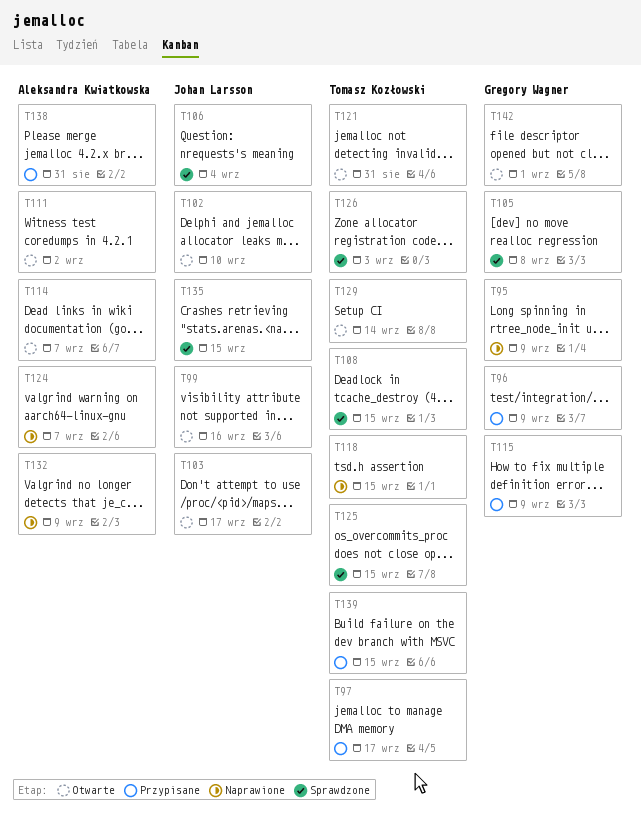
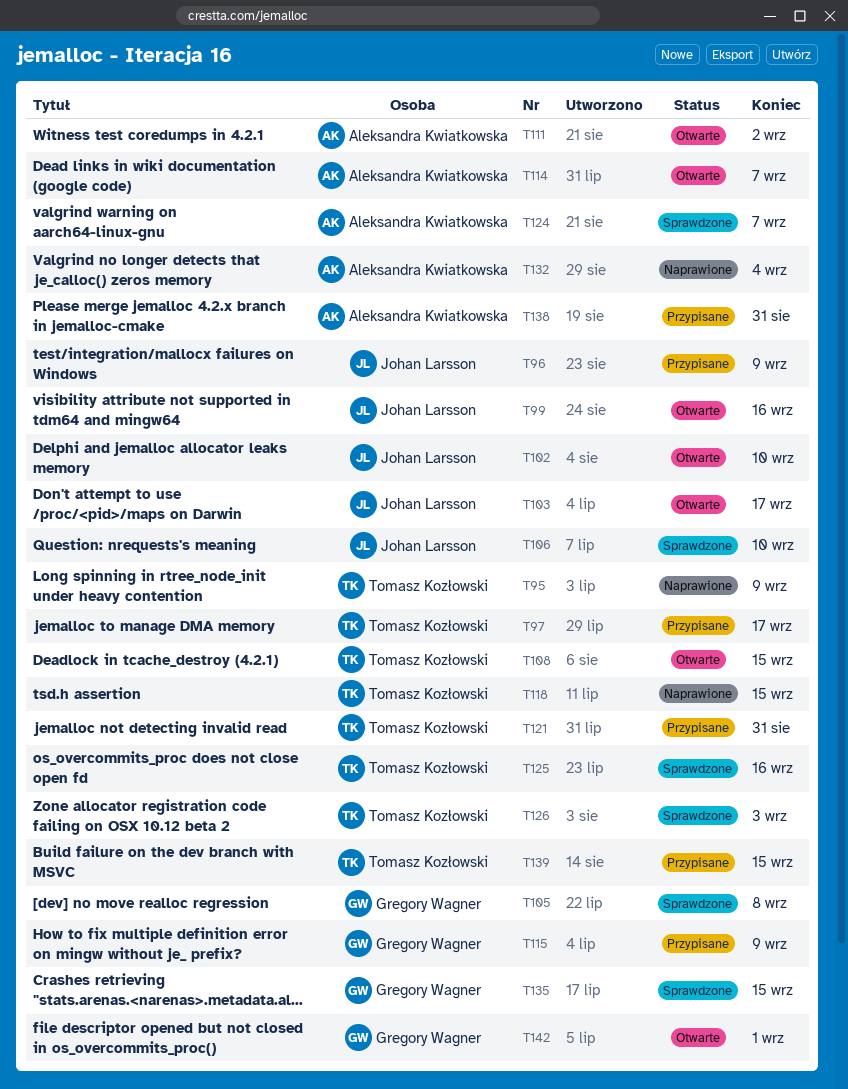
T95, owner: Gregory Wagner -> Tomasz Kozłowski
T96, owner: Gregory Wagner -> Johan Larsson
T106, due: Sep 4 -> Sep 10
T108, status: Sprawdzone -> Otwarte
T121, status: Otwarte -> Przypisane
T124, status: Naprawione -> Sprawdzone
T125, due: Sep 15 -> Sep 16
T129: present -> none
T132, due: Sep 9 -> Sep 4
T135, owner: Johan Larsson -> Gregory Wagner

